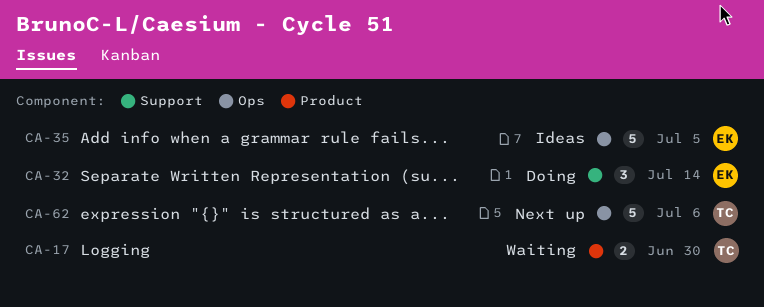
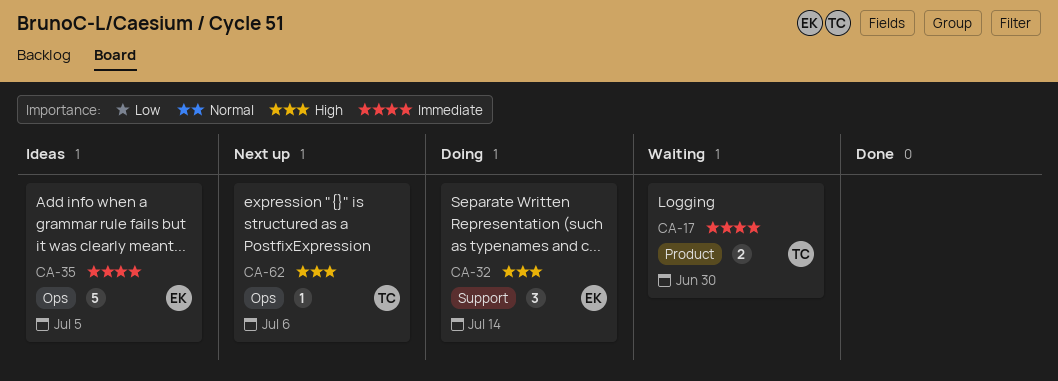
CA-62, estimate: 5 -> 1

